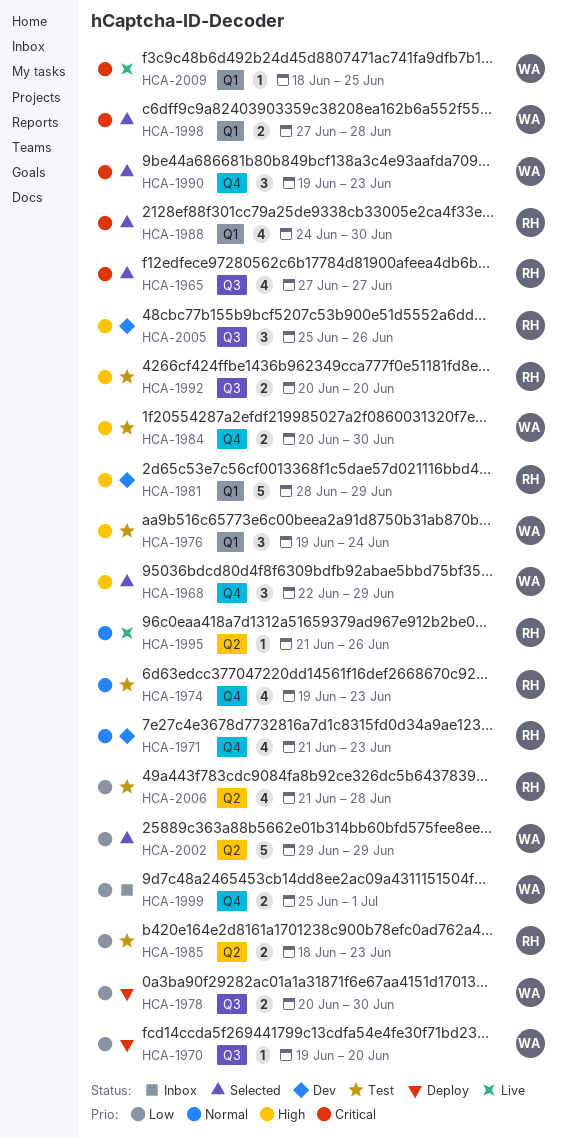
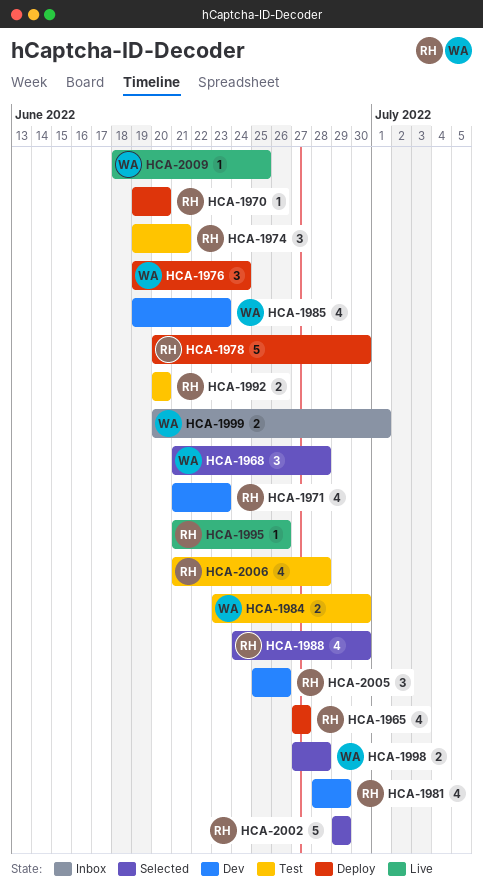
HCA-1965, status: Selected -> Deploy
HCA-1968, start: Jun 22 -> Jun 21
HCA-1968, due: Jun 29 -> Jun 28
HCA-1970, owner: WA -> RH
HCA-1974, estimate: 4 -> 3
HCA-1974, due: Jun 23 -> Jun 21
HCA-1976, status: Test -> Deploy
HCA-1978, owner: WA -> RH
HCA-1978, estimate: 2 -> 5
HCA-1981, estimate: 5 -> 4
HCA-1984, start: Jun 20 -> Jun 23
HCA-1985, status: Test -> Dev
HCA-1985, owner: RH -> WA
HCA-1985, estimate: 2 -> 4
HCA-1985, start: Jun 18 -> Jun 19
HCA-1990: present -> none
HCA-1999, start: Jun 25 -> Jun 20
HCA-2002, owner: WA -> RH

